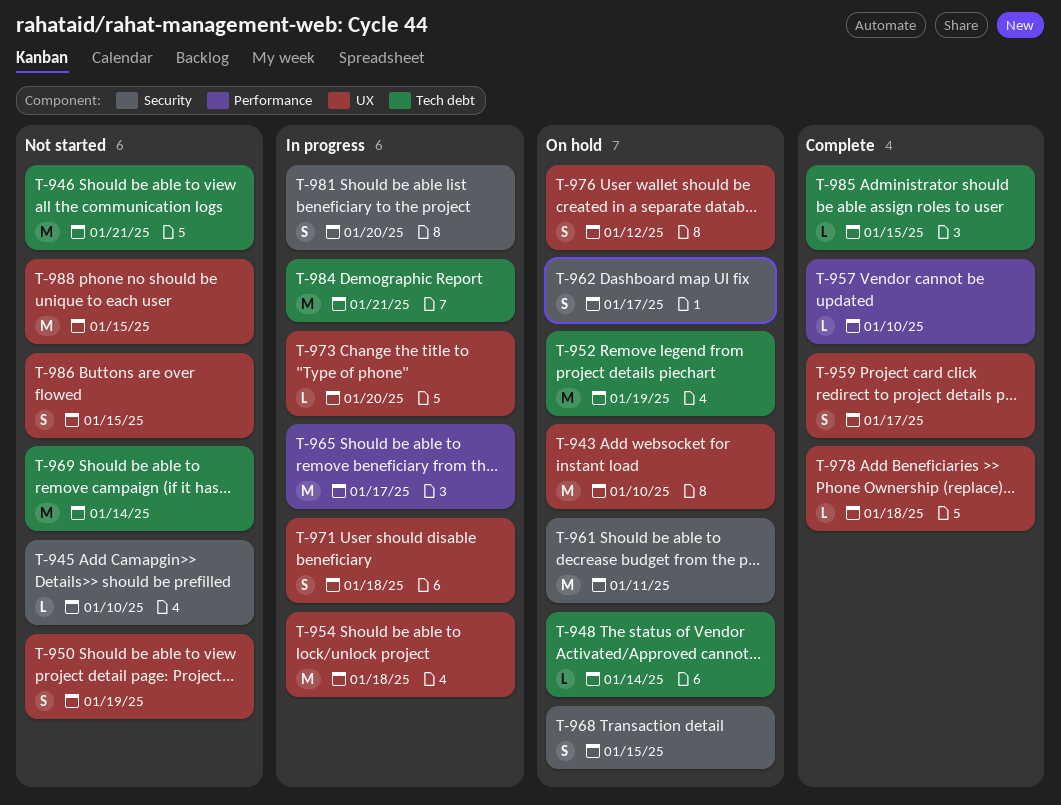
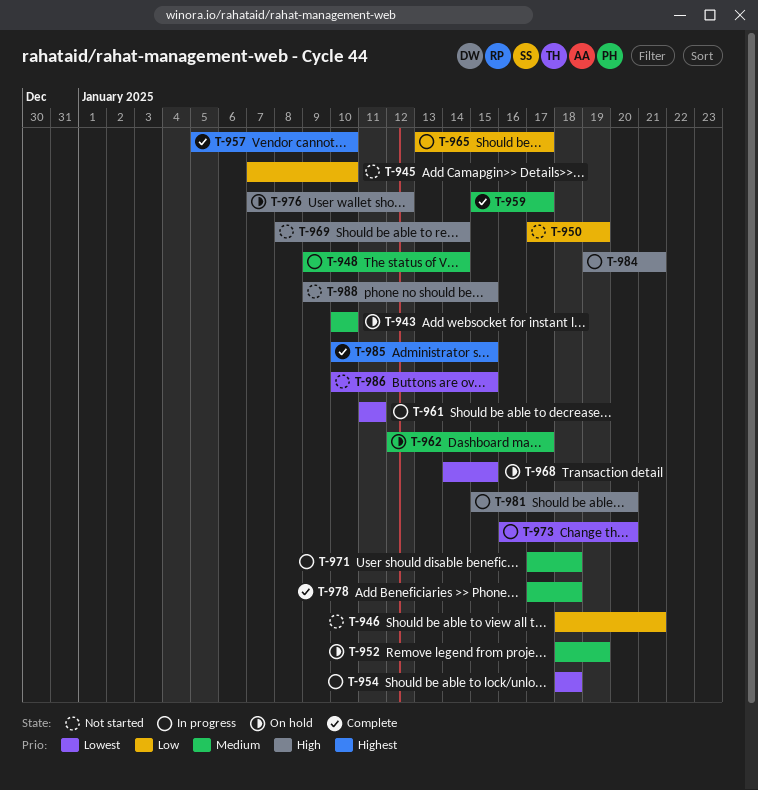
T-948, status: On hold -> In progress
T-961, status: On hold -> In progress

